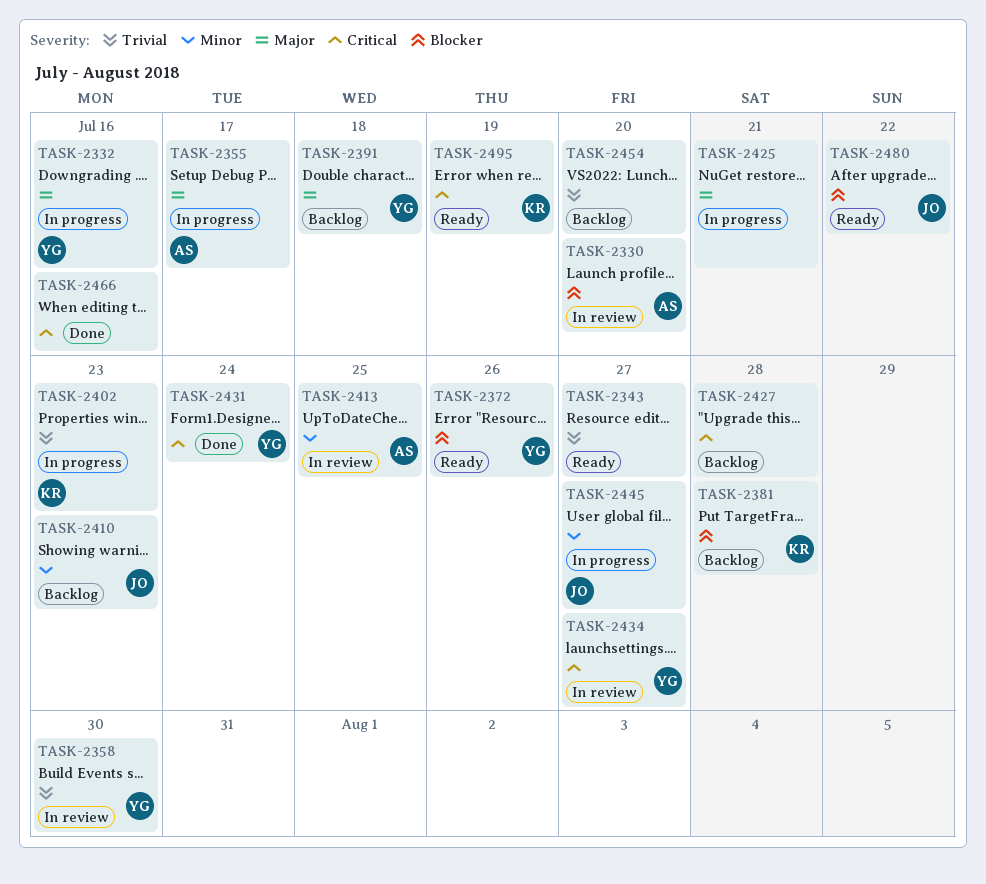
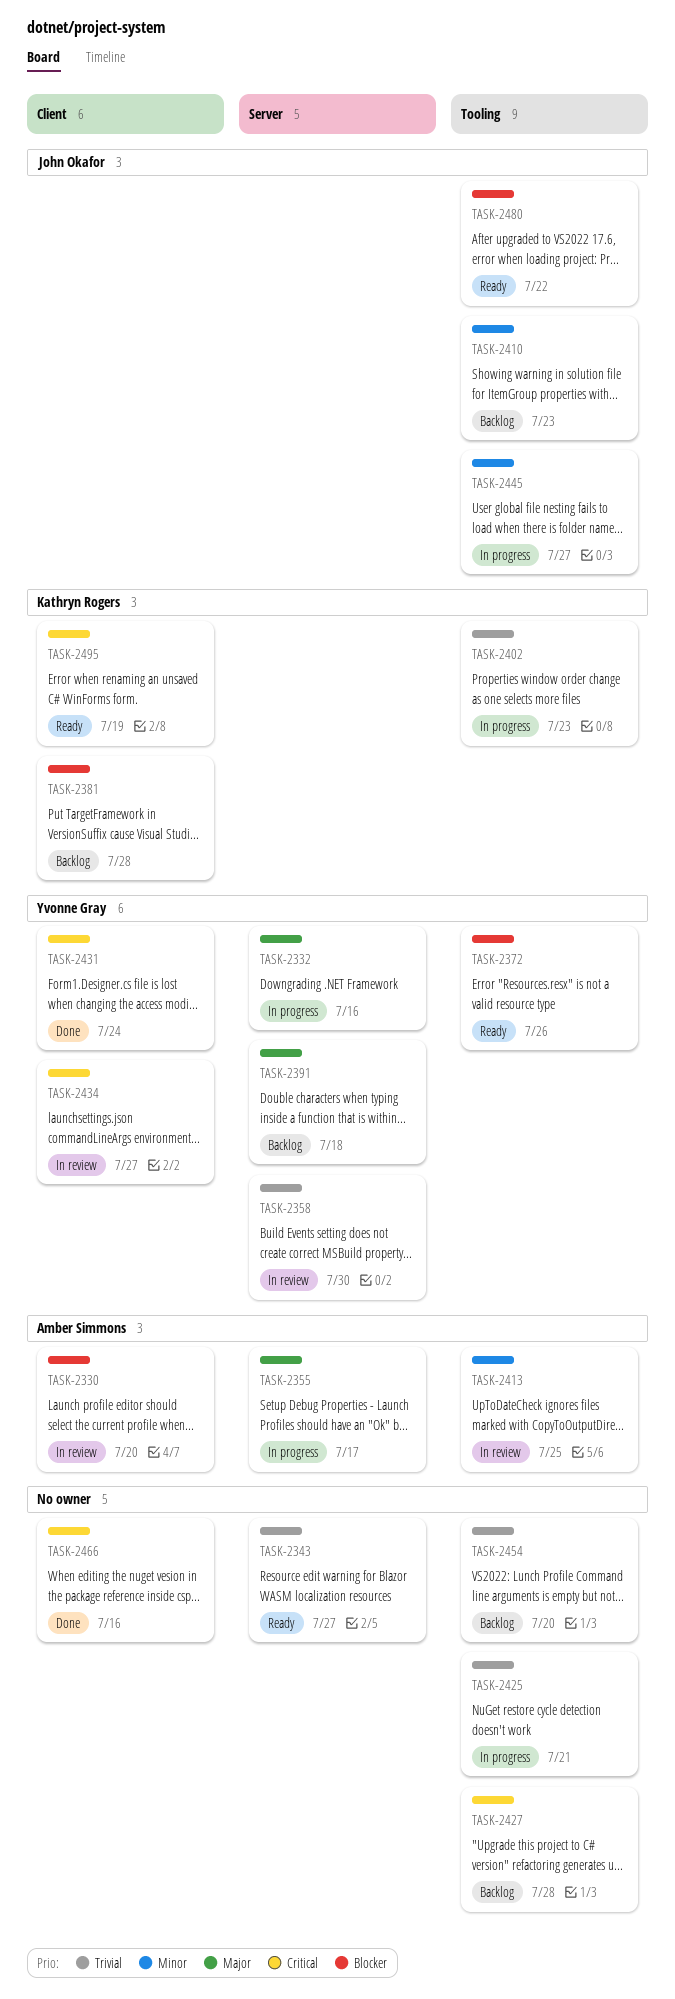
TASK-2425, priority: Major -> Trivial

